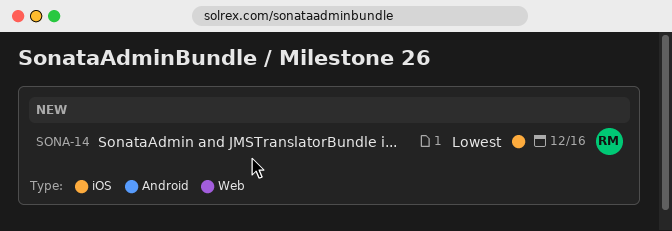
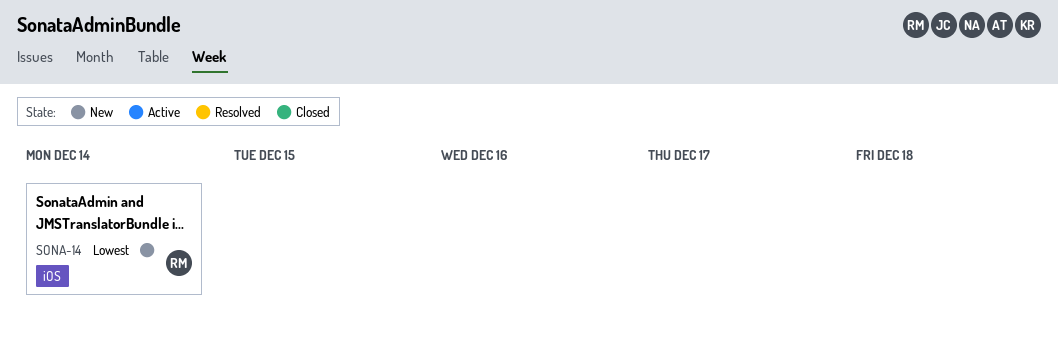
SONA-14, due: Dec 16 -> Dec 14

